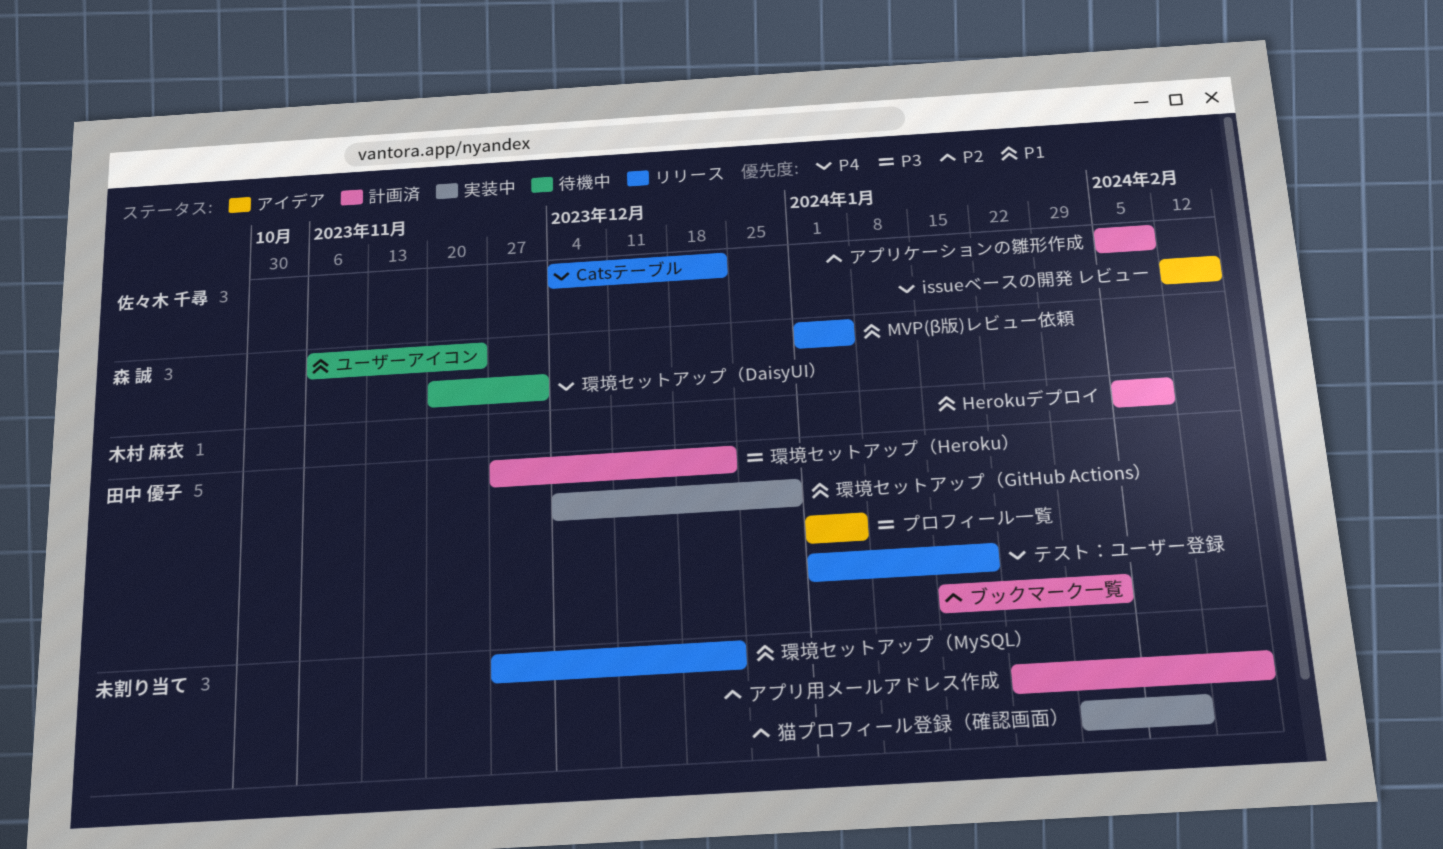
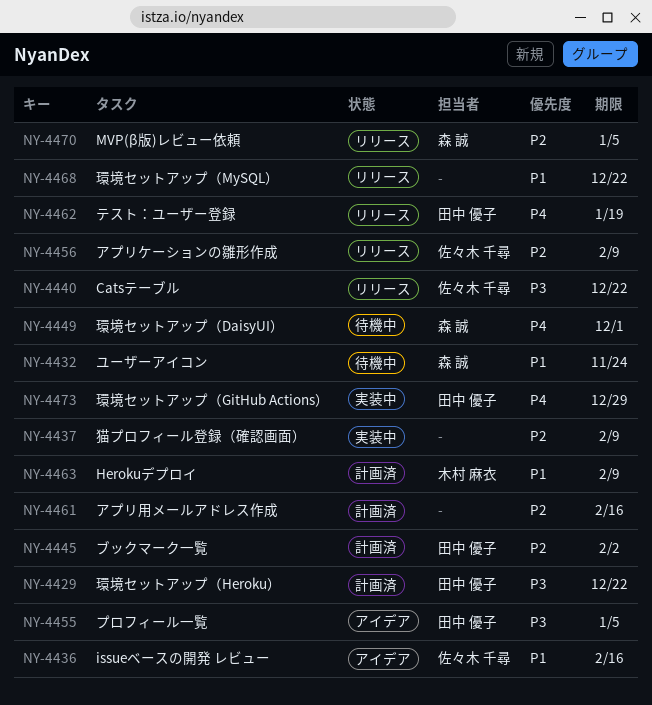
Catsテーブル, priority: P4 -> P3
issueベースの開発 レビュー, priority: P4 -> P1
MVP(β版)レビュー依頼, priority: P1 -> P2
アプリケーションの雛形作成, status: 計画済 -> リリース
環境セットアップ（GitHub Actions）, priority: P1 -> P4

